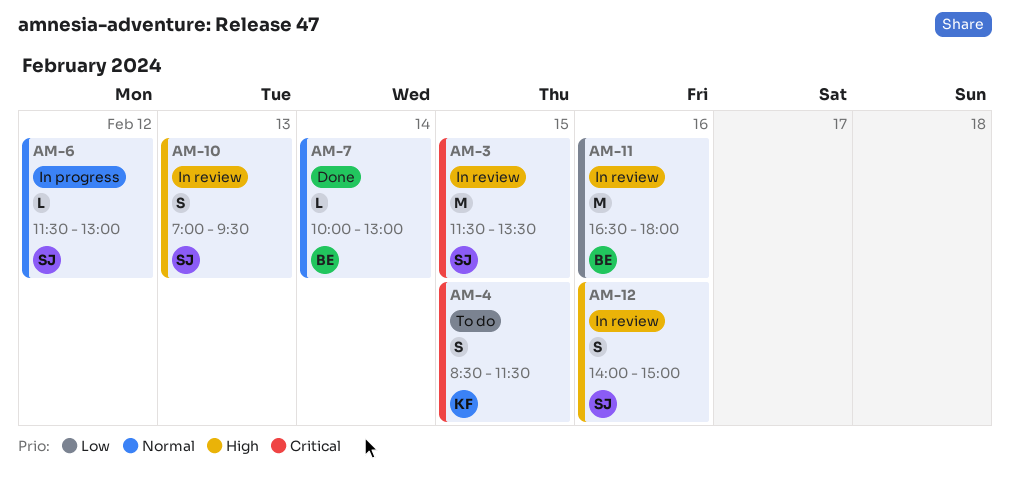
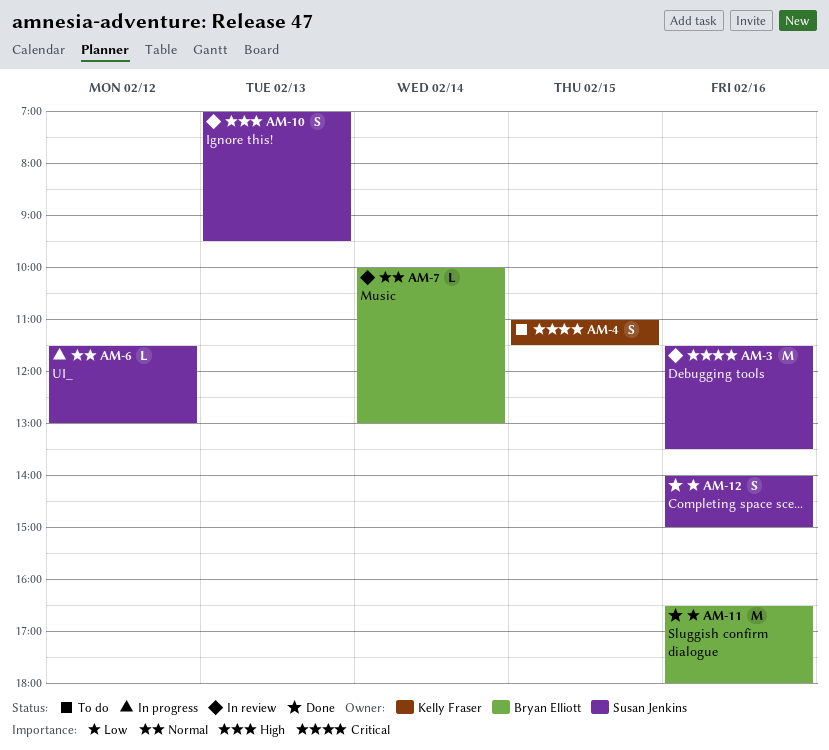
AM-3, day: Feb 15 -> Feb 16
AM-4, begins: 08:30 -> 11:00
AM-7, status: Done -> In review
AM-11, status: In review -> Done
AM-12, status: In review -> Done
AM-12, priority: High -> Low

